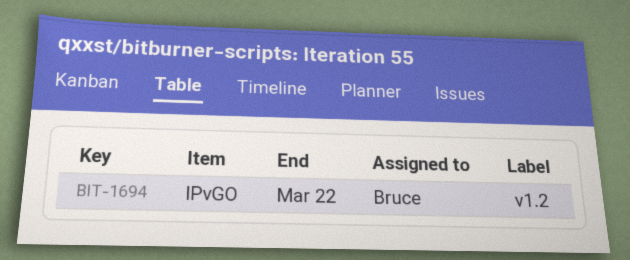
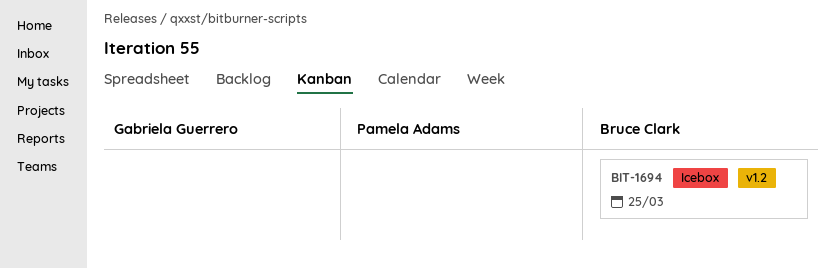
BIT-1694, due: Mar 22 -> Mar 25

